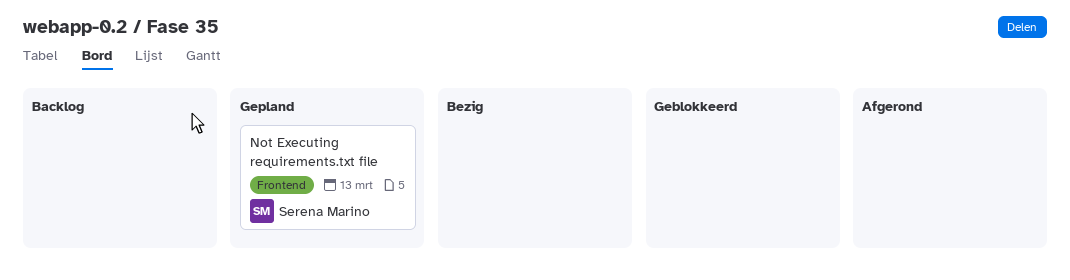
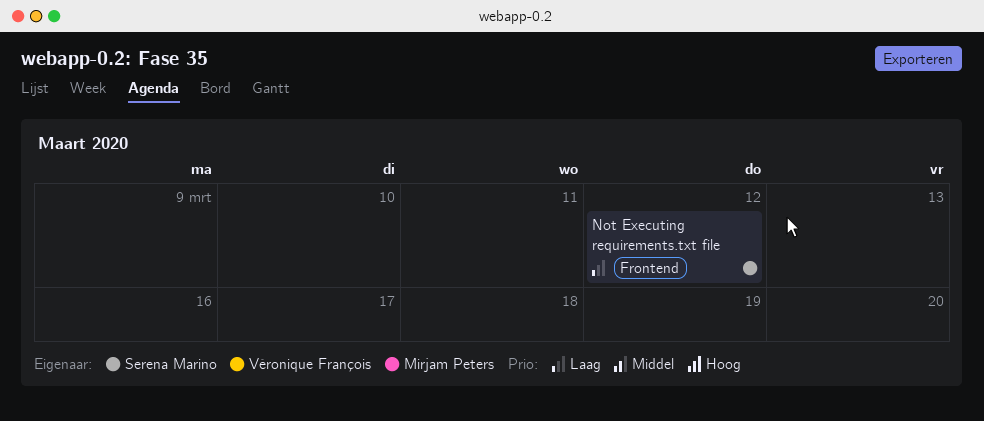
Not Executing requirements.txt file, due: Mar 13 -> Mar 12

